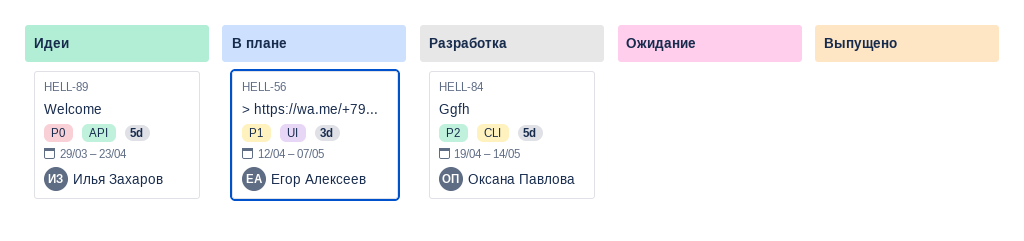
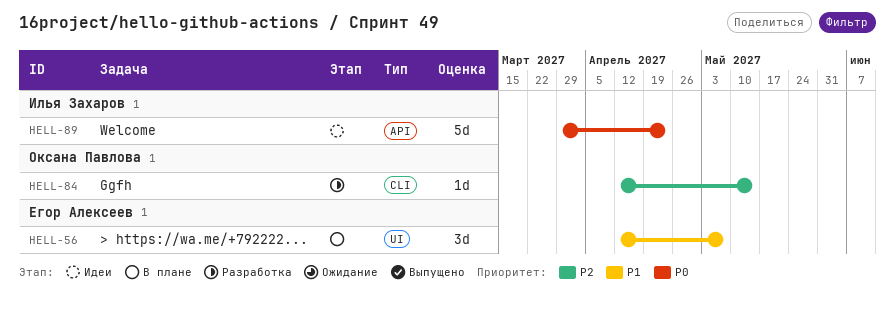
HELL-84, estimate: 5d -> 1d
HELL-84, start: Apr 19 -> Apr 12

